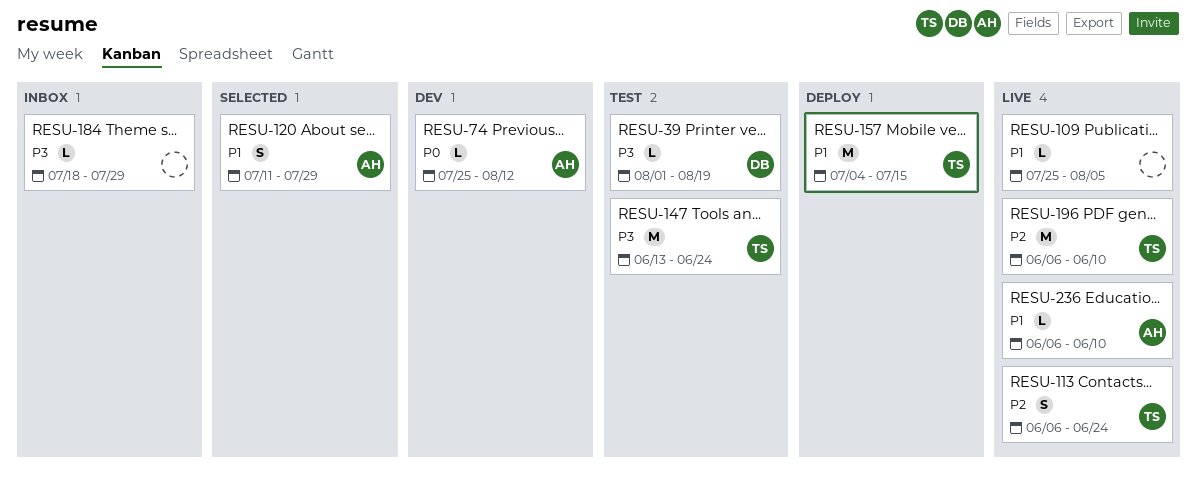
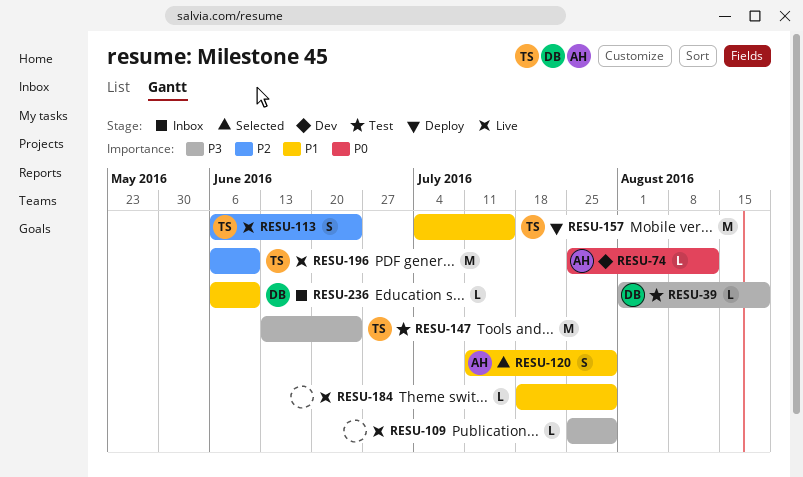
RESU-109, priority: P1 -> P3
RESU-109, due: Aug 5 -> Jul 29
RESU-184, status: Inbox -> Live
RESU-184, priority: P3 -> P1
RESU-236, status: Live -> Inbox
RESU-236, owner: AH -> DB

